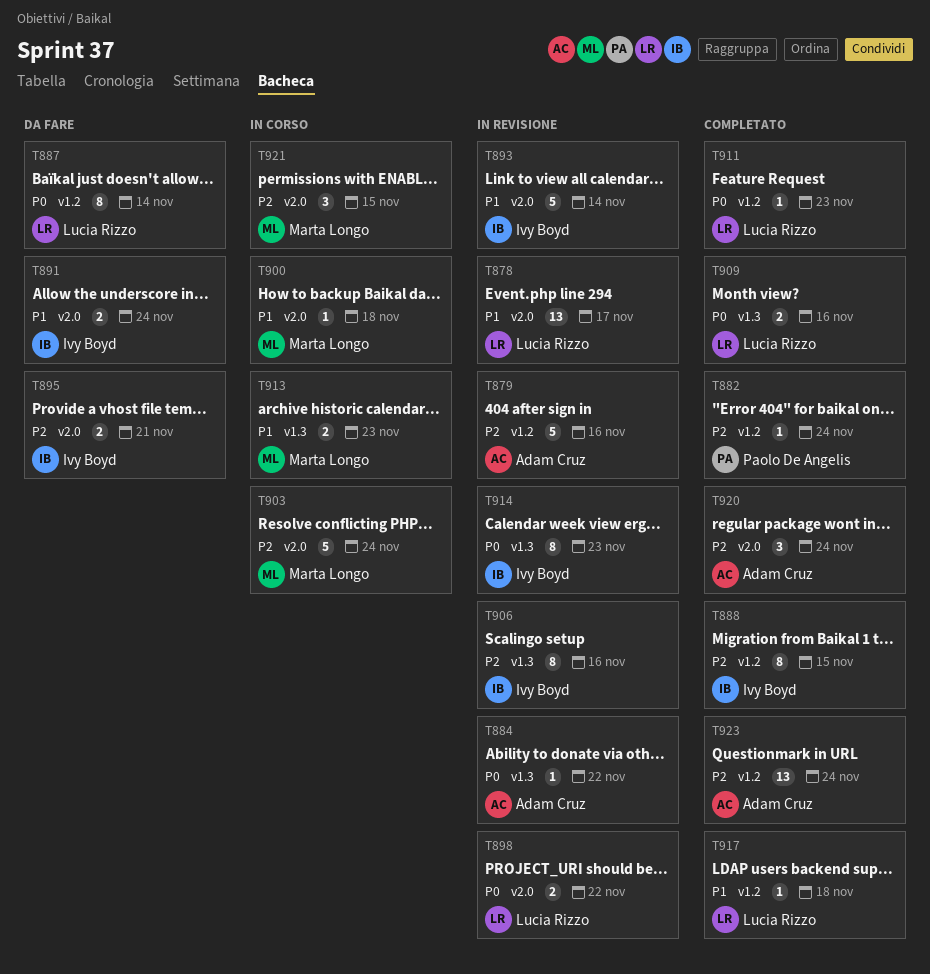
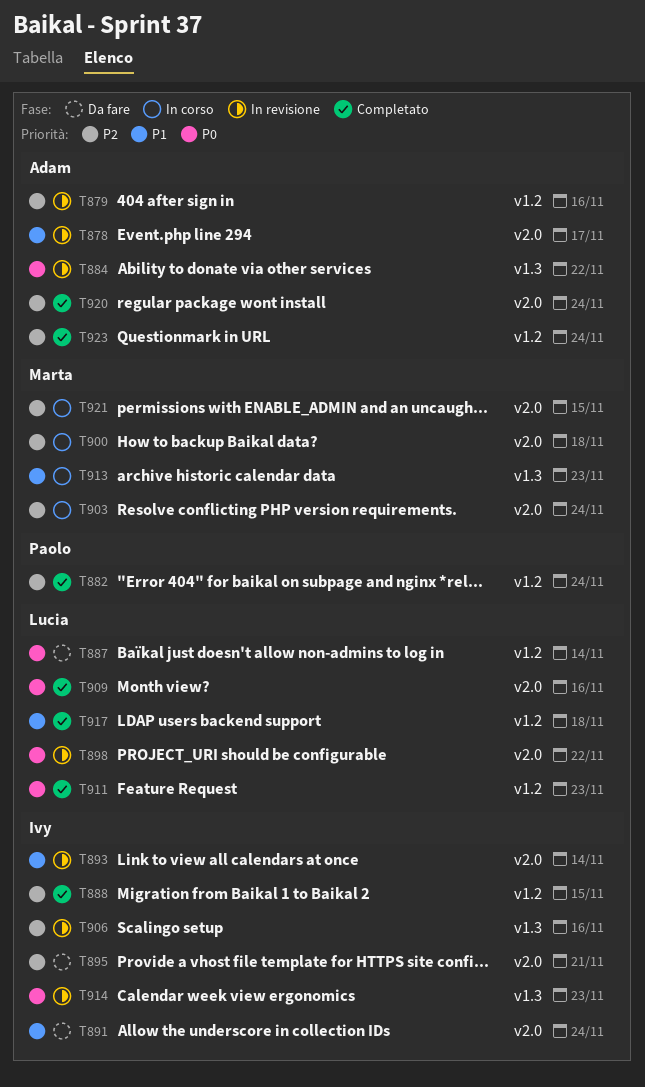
T878, owner: Lucia Rizzo -> Adam Cruz
T900, priority: P1 -> P2
T909, label: v1.3 -> v2.0

